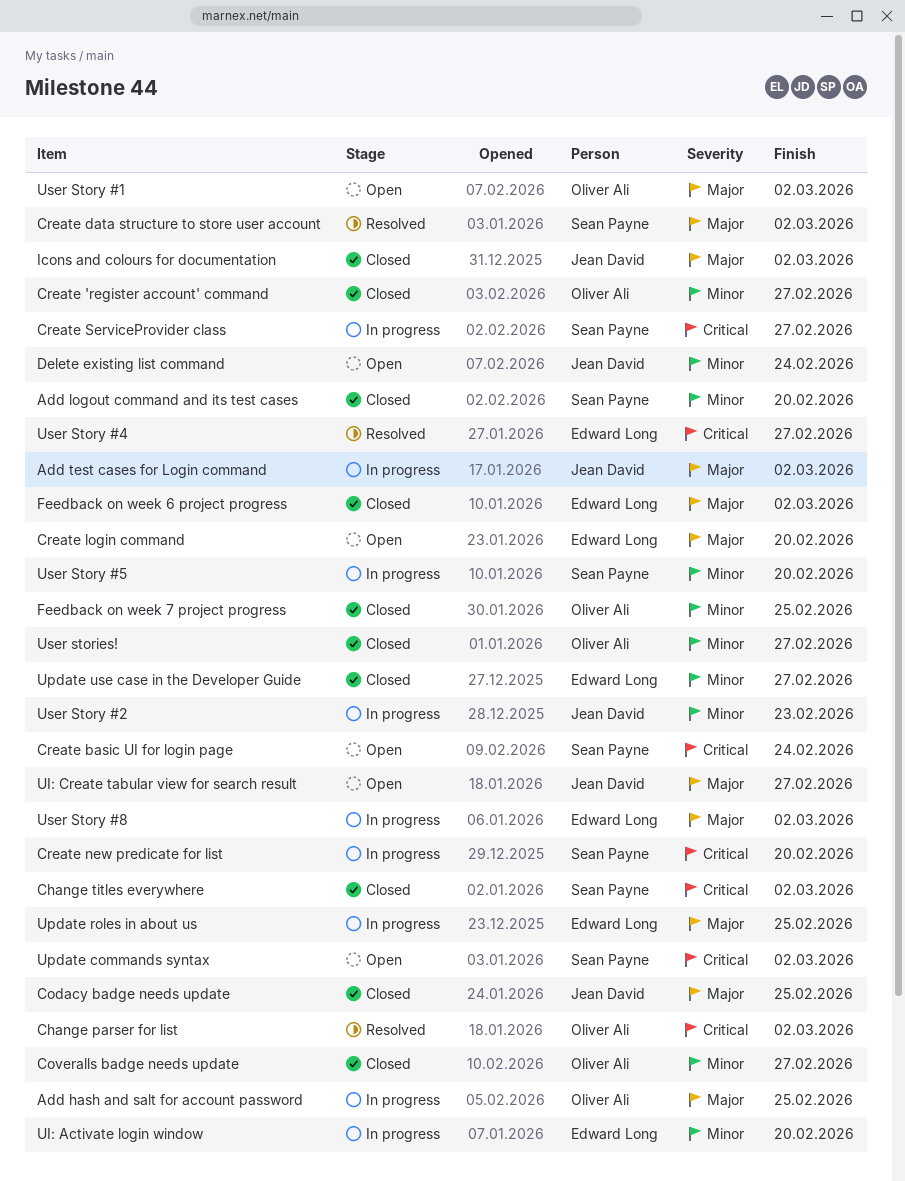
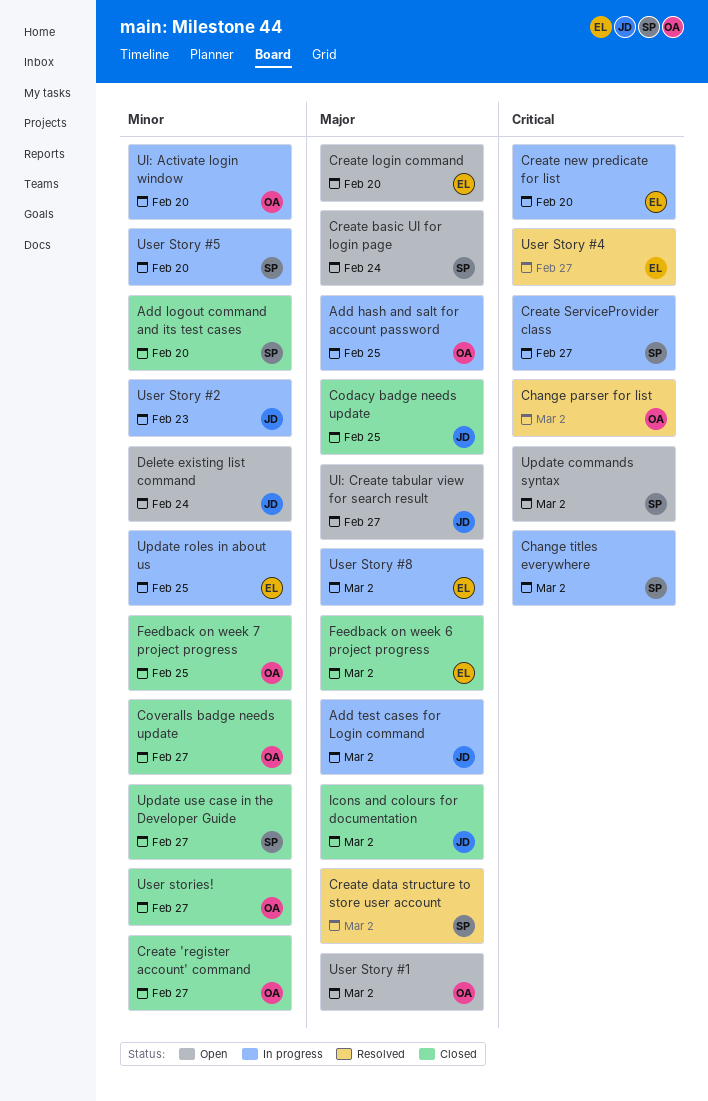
Change titles everywhere, status: Closed -> In progress
Create basic UI for login page, priority: Critical -> Major
Create new predicate for list, owner: Sean Payne -> Edward Long
UI: Activate login window, owner: Edward Long -> Oliver Ali
Update roles in about us, priority: Major -> Minor
Update use case in the Developer Guide, owner: Edward Long -> Sean Payne

